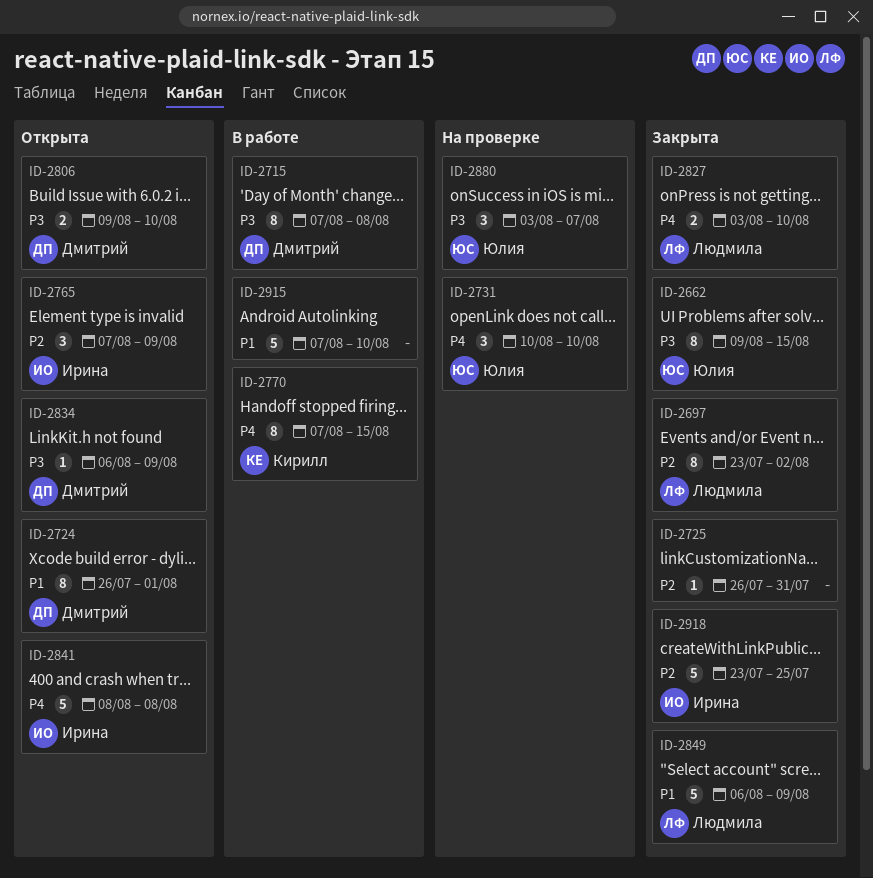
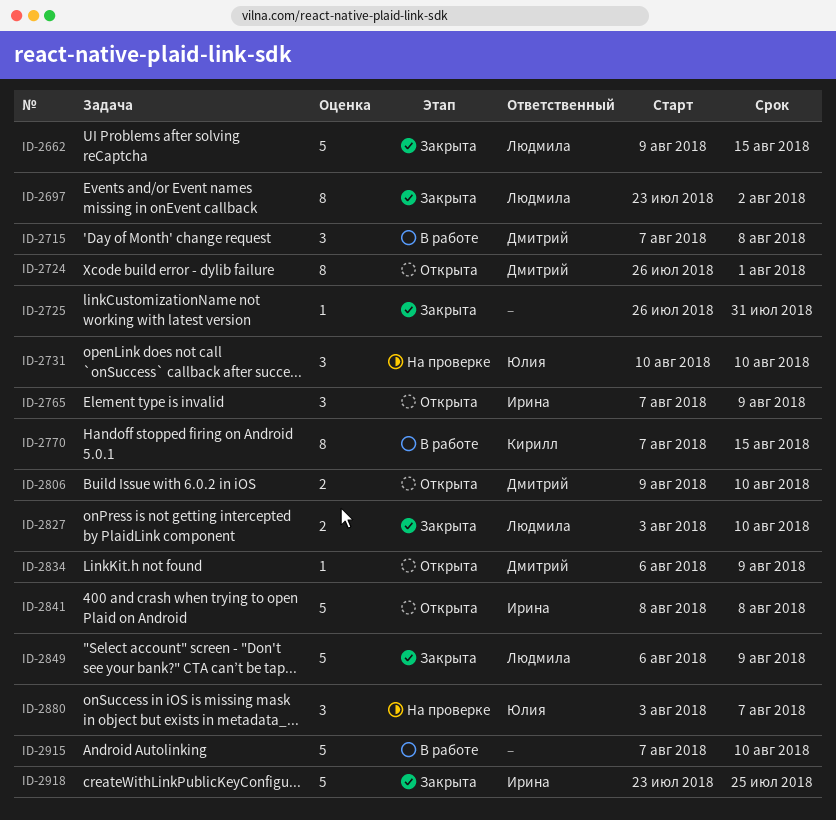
ID-2662, owner: Юлия -> Людмила
ID-2662, estimate: 8 -> 5
ID-2715, estimate: 8 -> 3

